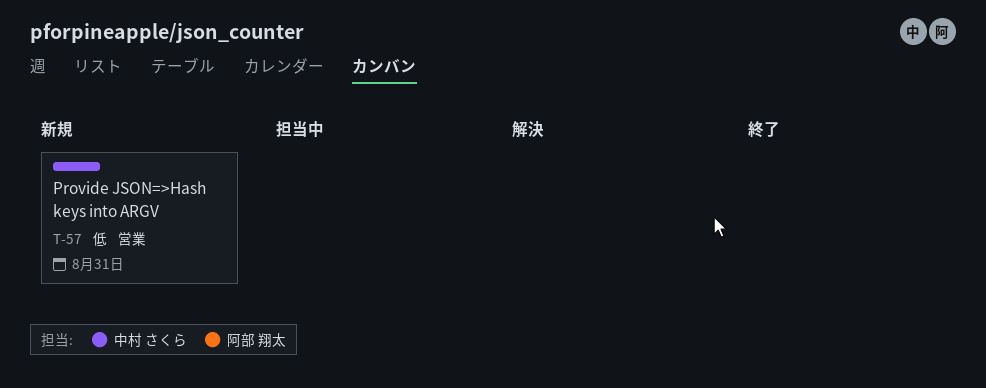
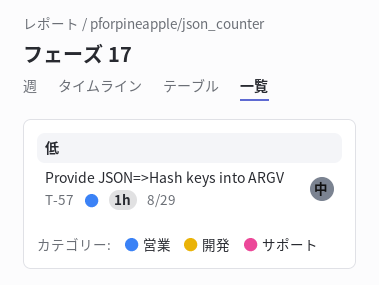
T-57, due: Aug 31 -> Aug 29

